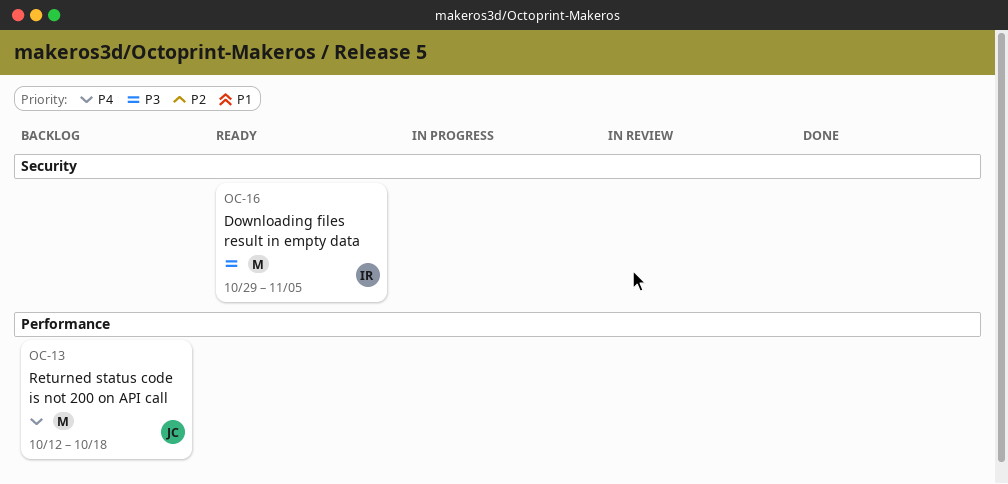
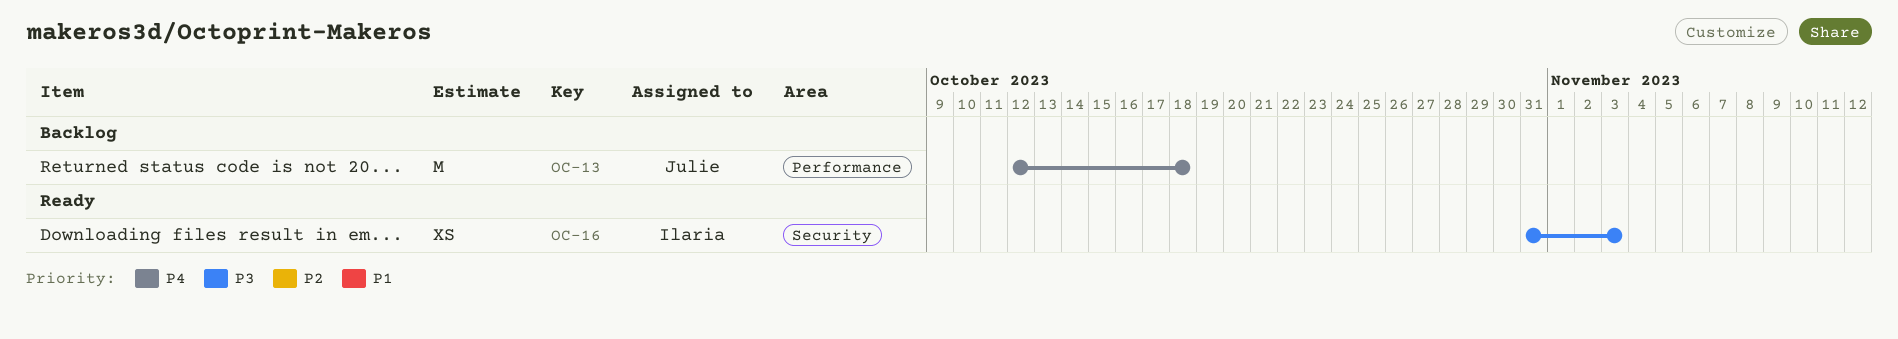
OC-16, estimate: M -> XS
OC-16, start: Oct 29 -> Oct 31
OC-16, due: Nov 5 -> Nov 3

